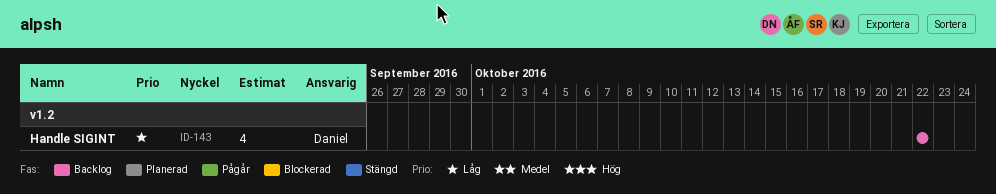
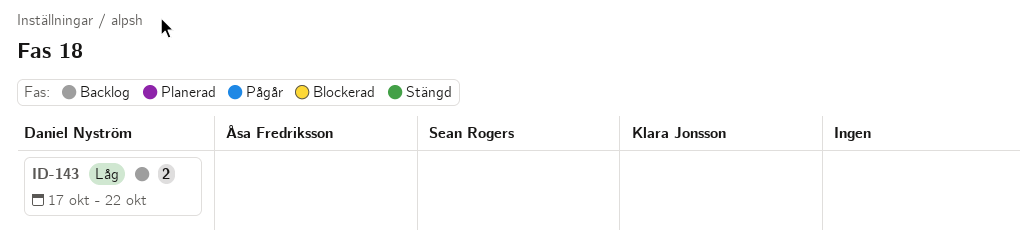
ID-143, estimate: 4 -> 2
ID-143, start: Oct 22 -> Oct 17

